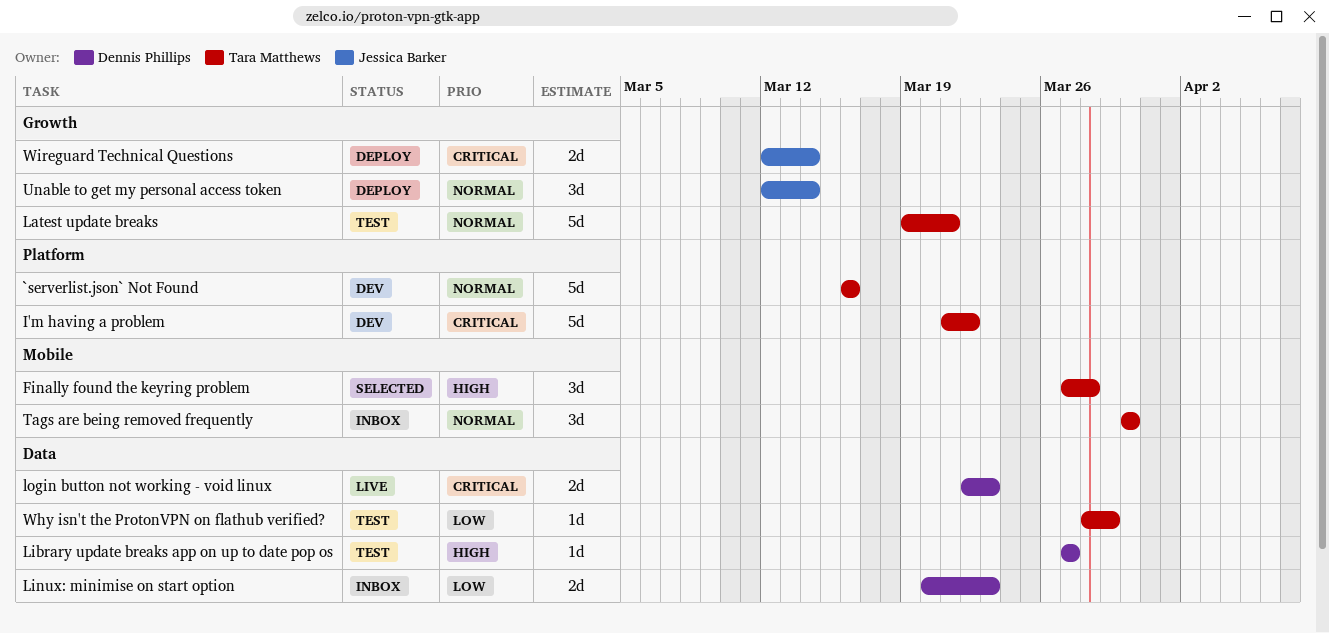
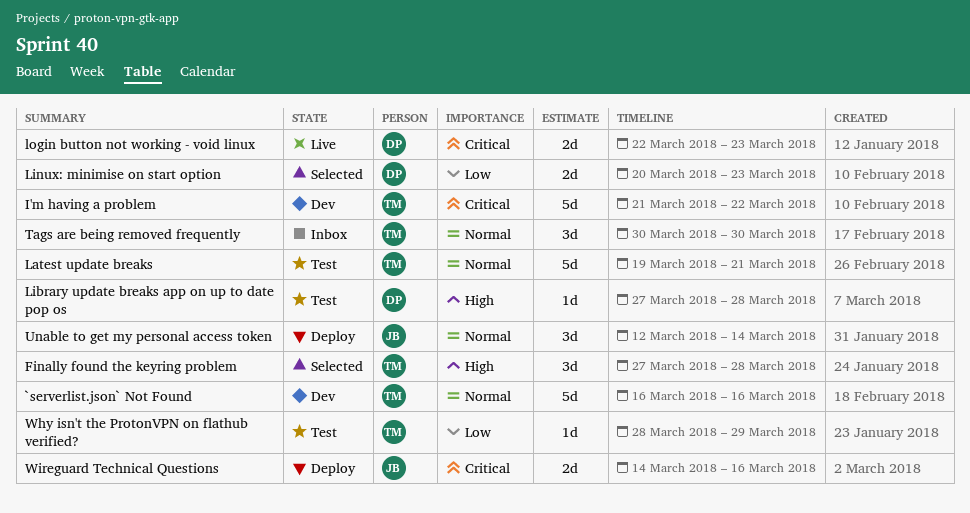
Library update breaks app on up to date pop os, due: Mar 27 -> Mar 28
Linux: minimise on start option, status: Inbox -> Selected
Wireguard Technical Questions, start: Mar 12 -> Mar 14
Wireguard Technical Questions, due: Mar 14 -> Mar 16

